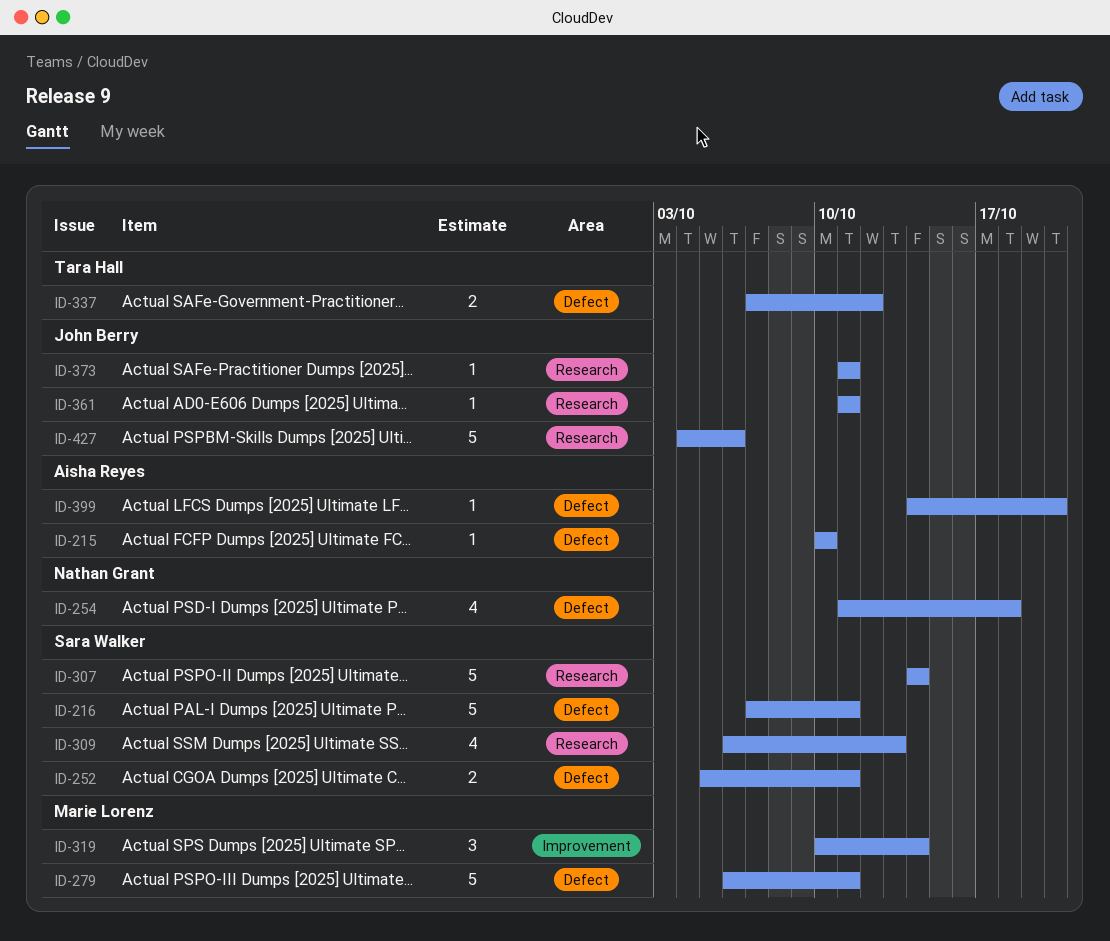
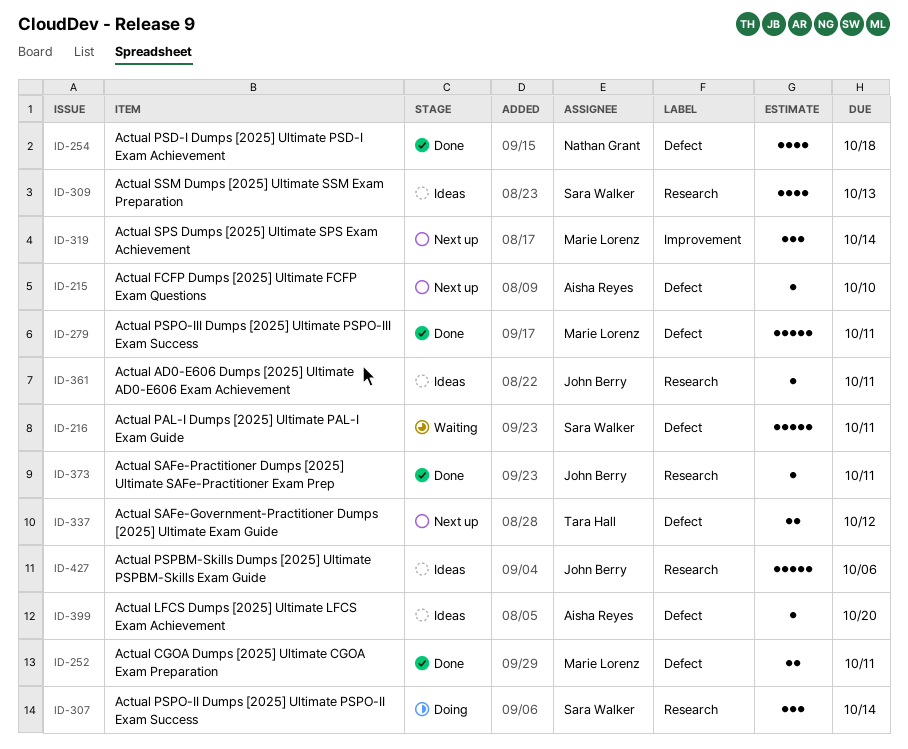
ID-252, owner: Sara Walker -> Marie Lorenz
ID-307, estimate: 5 -> 3

